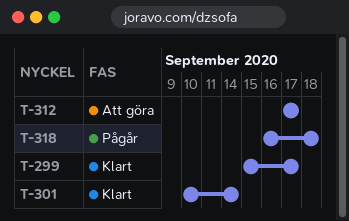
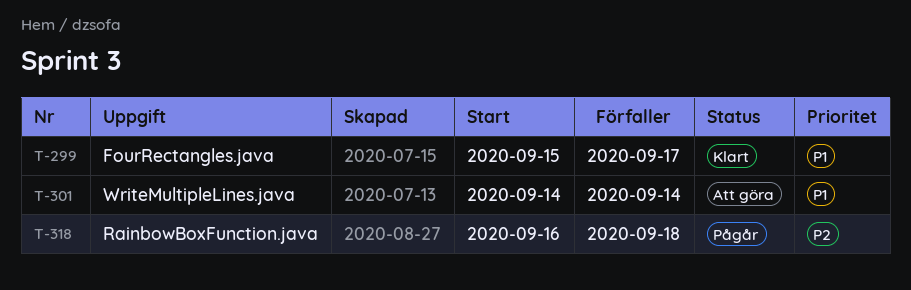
T-301, status: Klart -> Att göra
T-301, start: Sep 10 -> Sep 14
T-312: present -> none

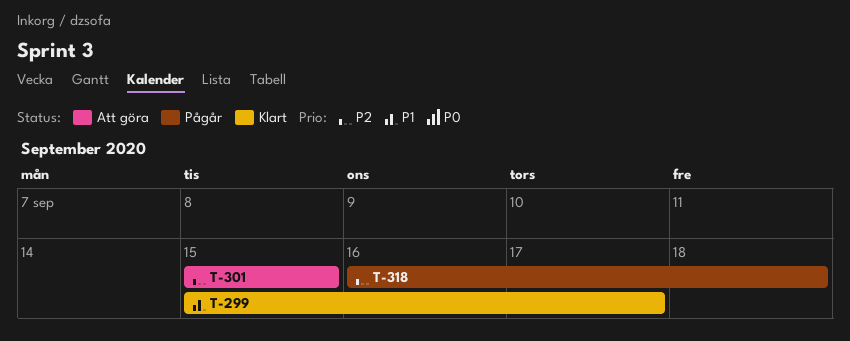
T-301, priority: P1 -> P2
T-301, start: Sep 14 -> Sep 15
T-301, due: Sep 14 -> Sep 15

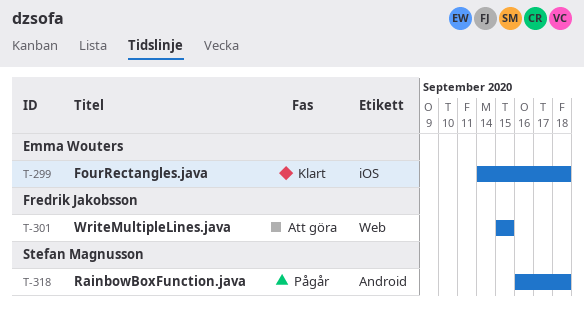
T-299, start: Sep 15 -> Sep 14
T-299, due: Sep 17 -> Sep 18

